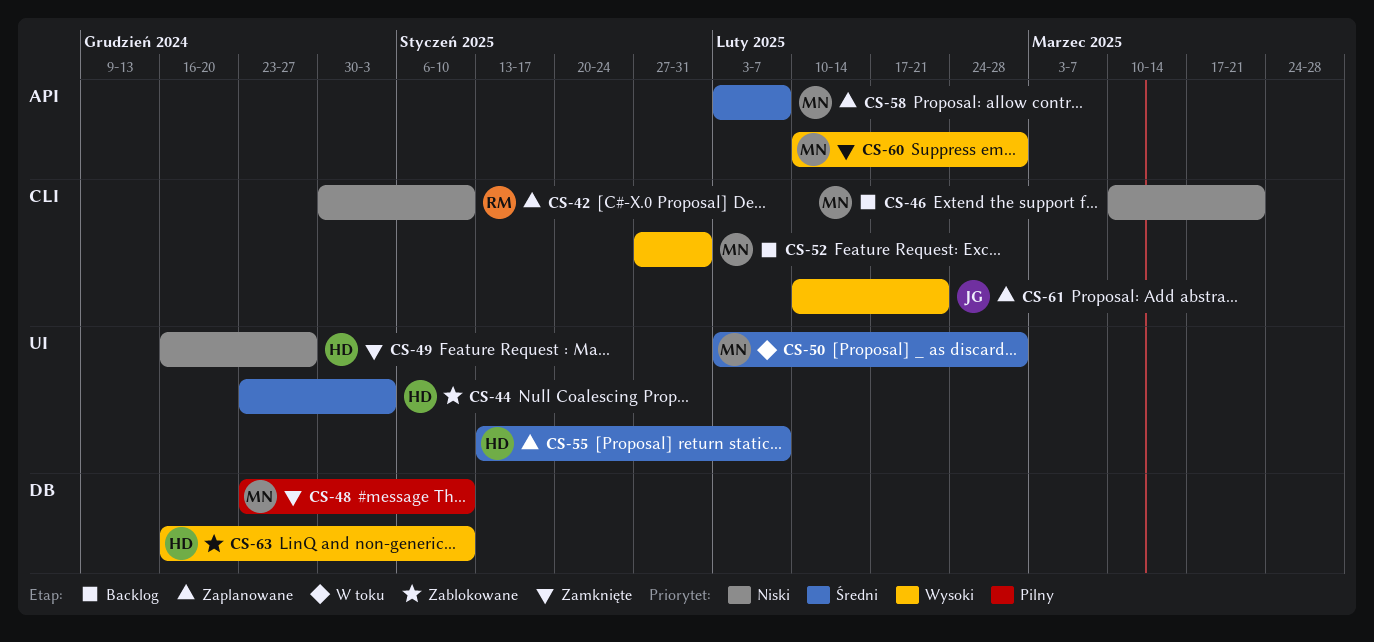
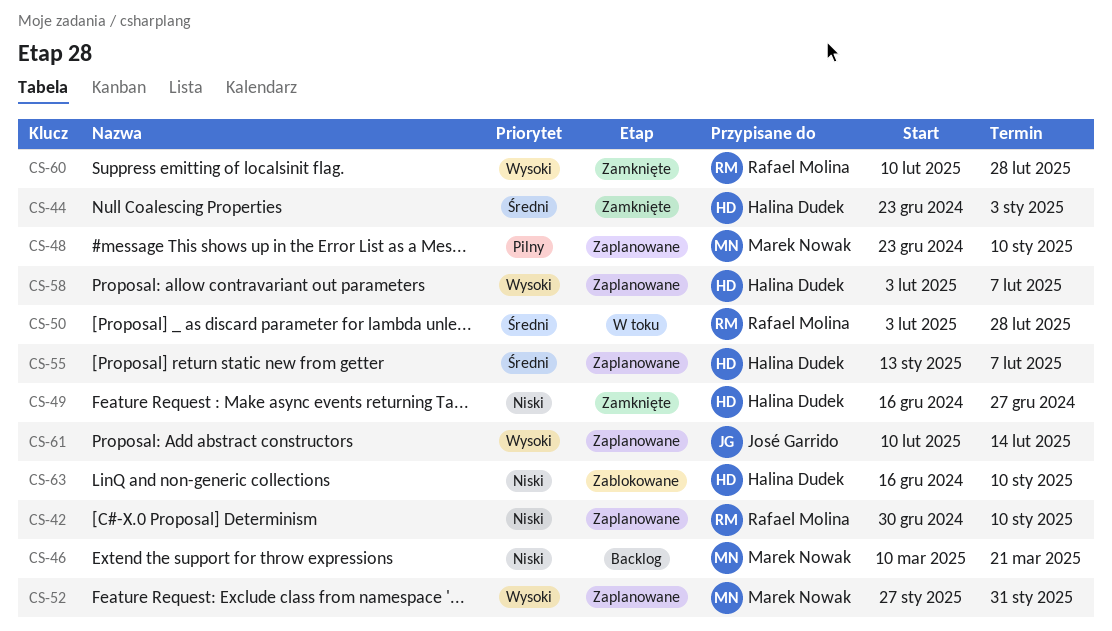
CS-44, status: Zablokowane -> Zamknięte
CS-48, status: Zamknięte -> Zaplanowane
CS-50, owner: Marek Nowak -> Rafael Molina
CS-52, status: Backlog -> Zaplanowane
CS-58, owner: Marek Nowak -> Halina Dudek
CS-58, priority: Średni -> Wysoki
CS-60, owner: Marek Nowak -> Rafael Molina
CS-61, due: Feb 21 -> Feb 14
CS-63, priority: Wysoki -> Niski

